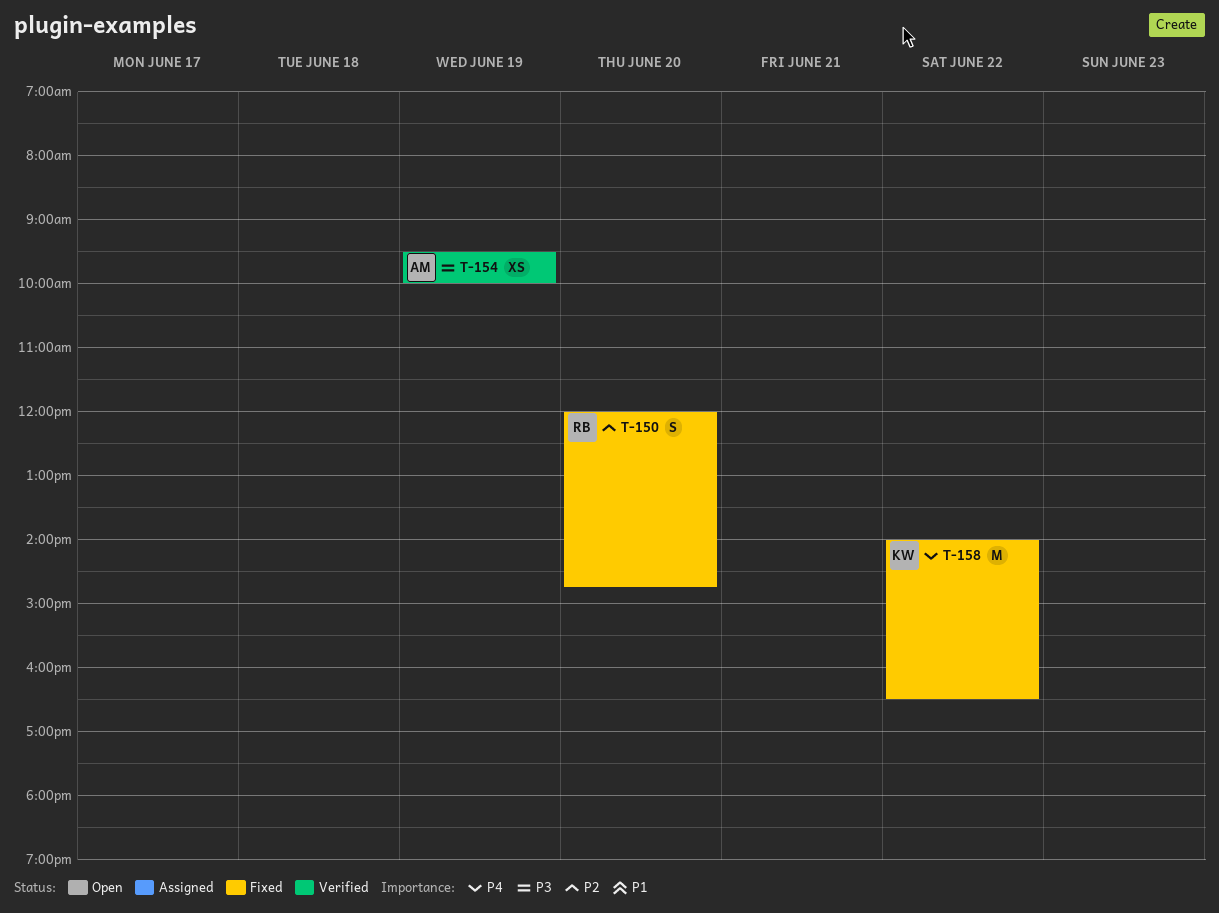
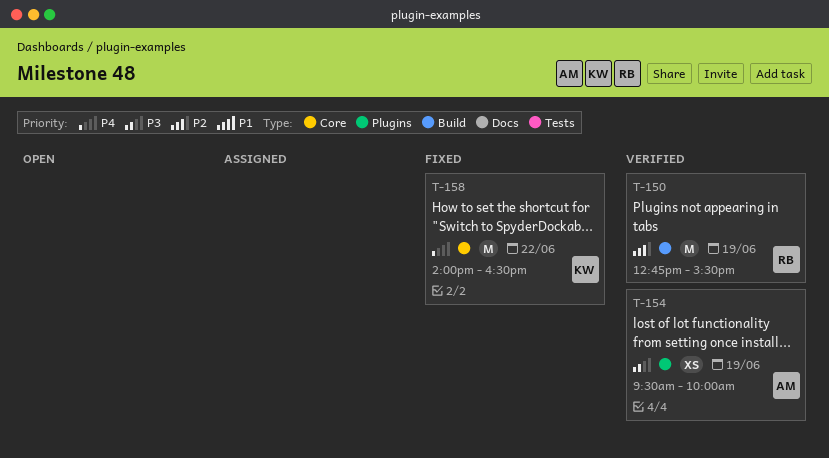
T-150, status: Fixed -> Verified
T-150, estimate: S -> M
T-150, day: Jun 20 -> Jun 19
T-150, begins: 12:00 -> 12:45
T-150, ends: 14:45 -> 15:30

